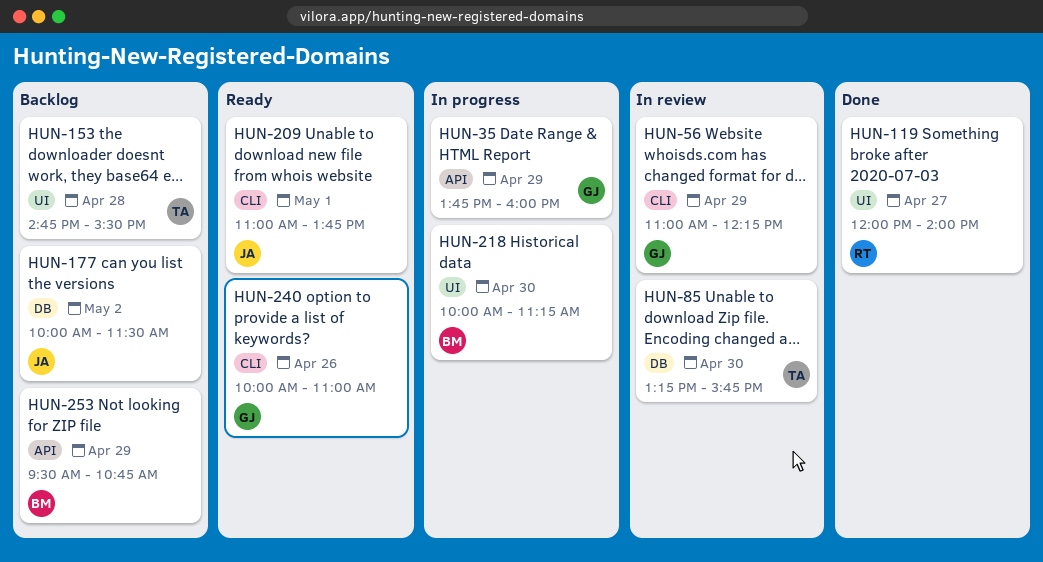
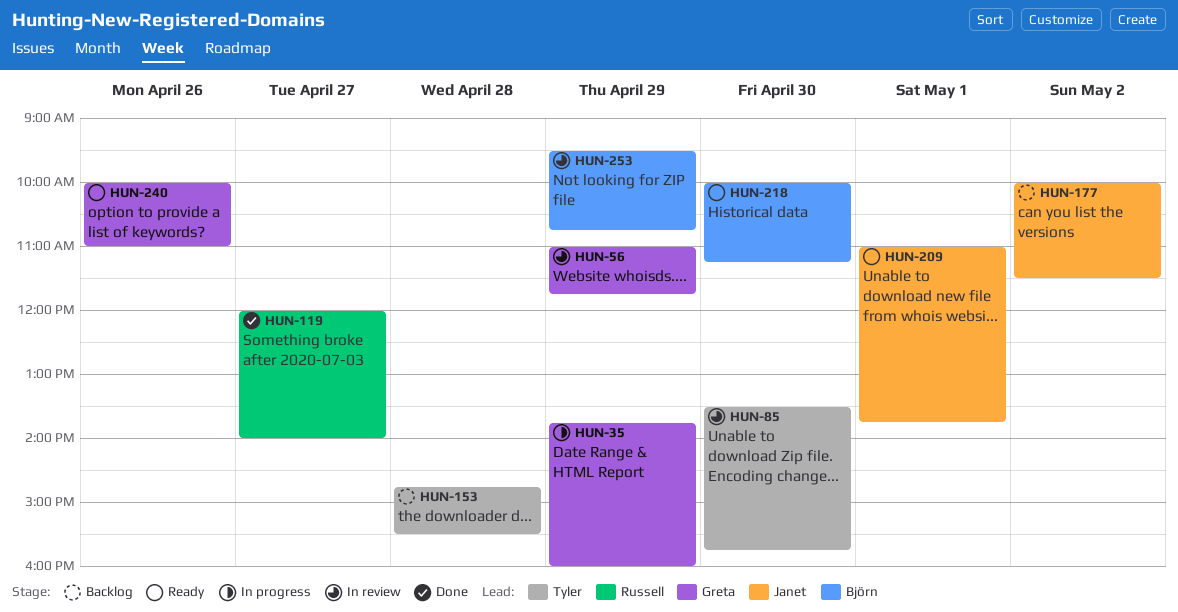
HUN-56, ends: 12:15 -> 11:45
HUN-85, begins: 13:15 -> 13:30
HUN-218, status: In progress -> Ready
HUN-253, status: Backlog -> In review

